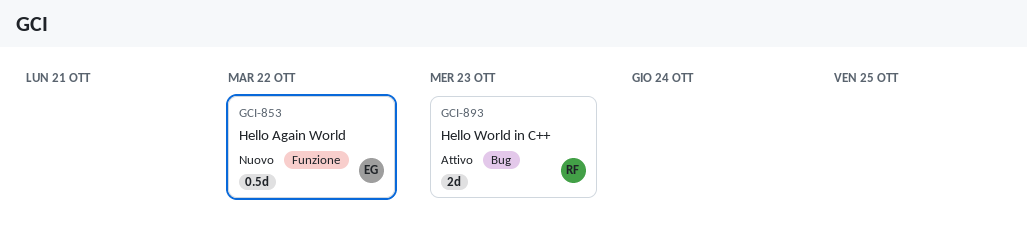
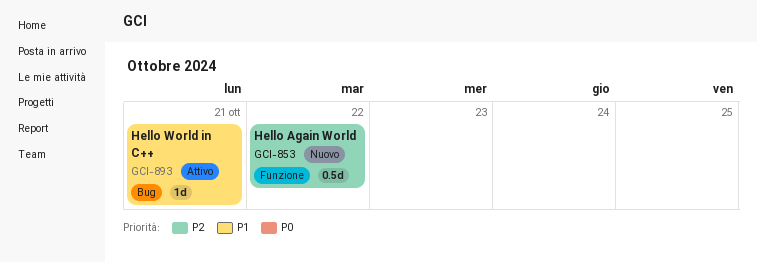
GCI-893, estimate: 2d -> 1d
GCI-893, due: Oct 23 -> Oct 21

